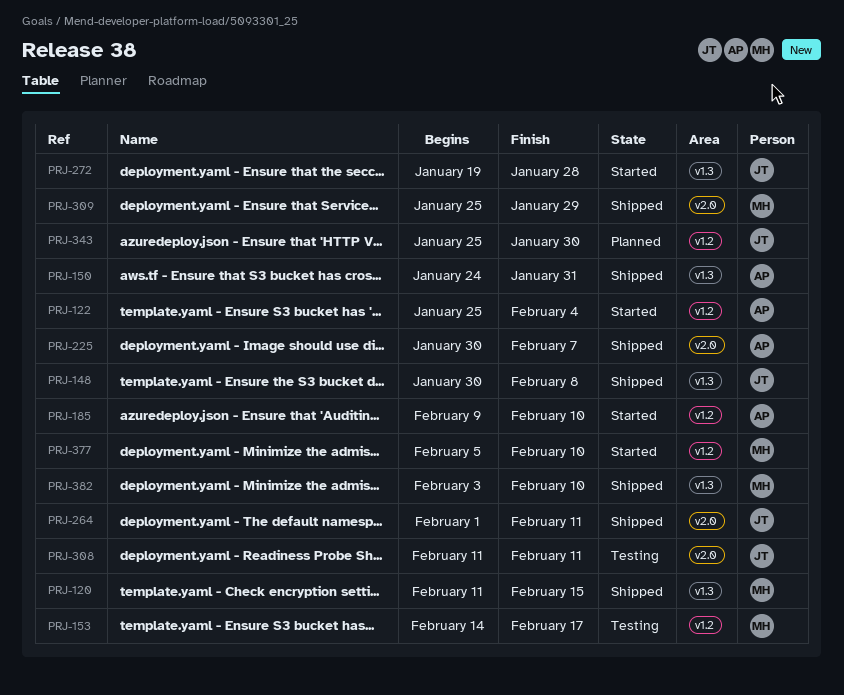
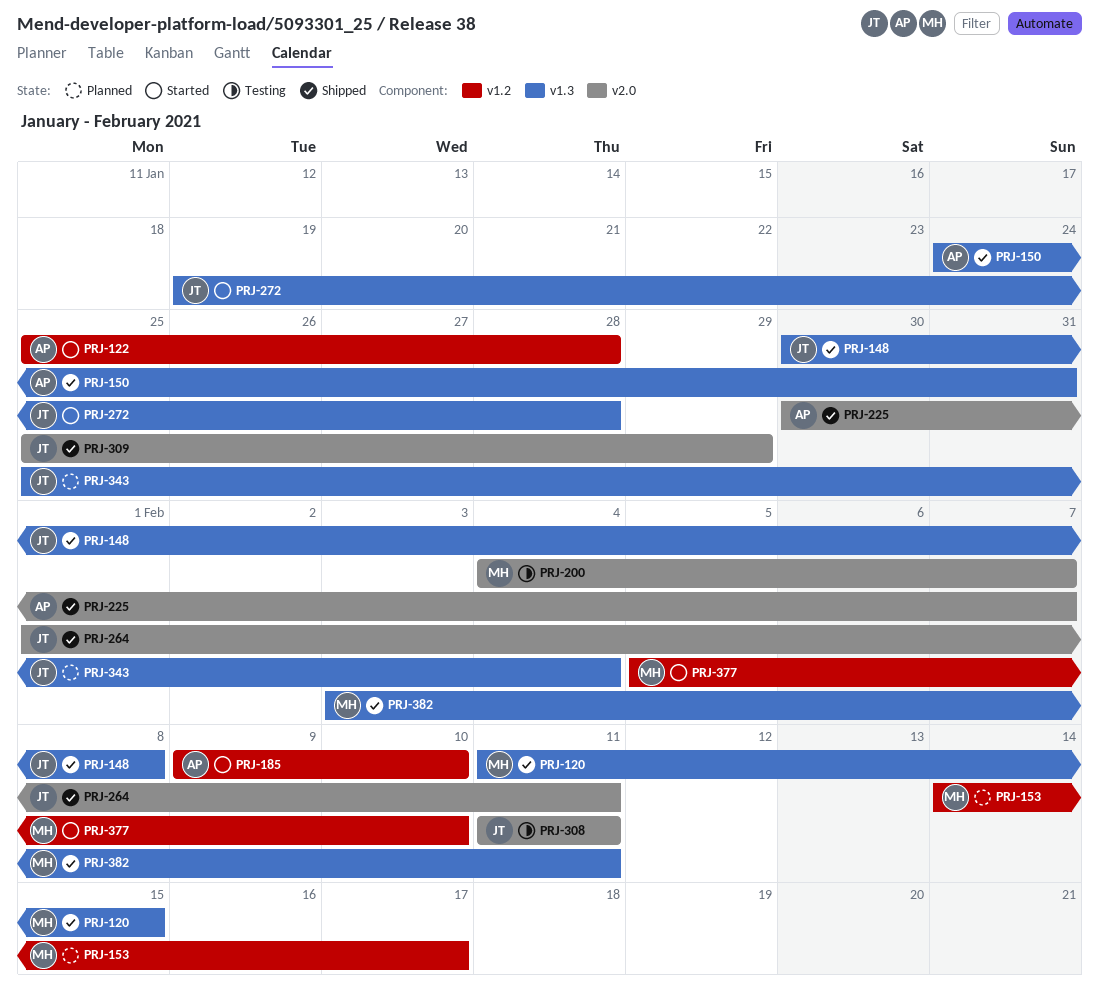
PRJ-122, due: Feb 4 -> Jan 28
PRJ-153, status: Testing -> Planned
PRJ-200: none -> present
PRJ-309, owner: MH -> JT
PRJ-343, label: v1.2 -> v1.3
PRJ-343, due: Jan 30 -> Feb 4
PRJ-382, due: Feb 10 -> Feb 11

